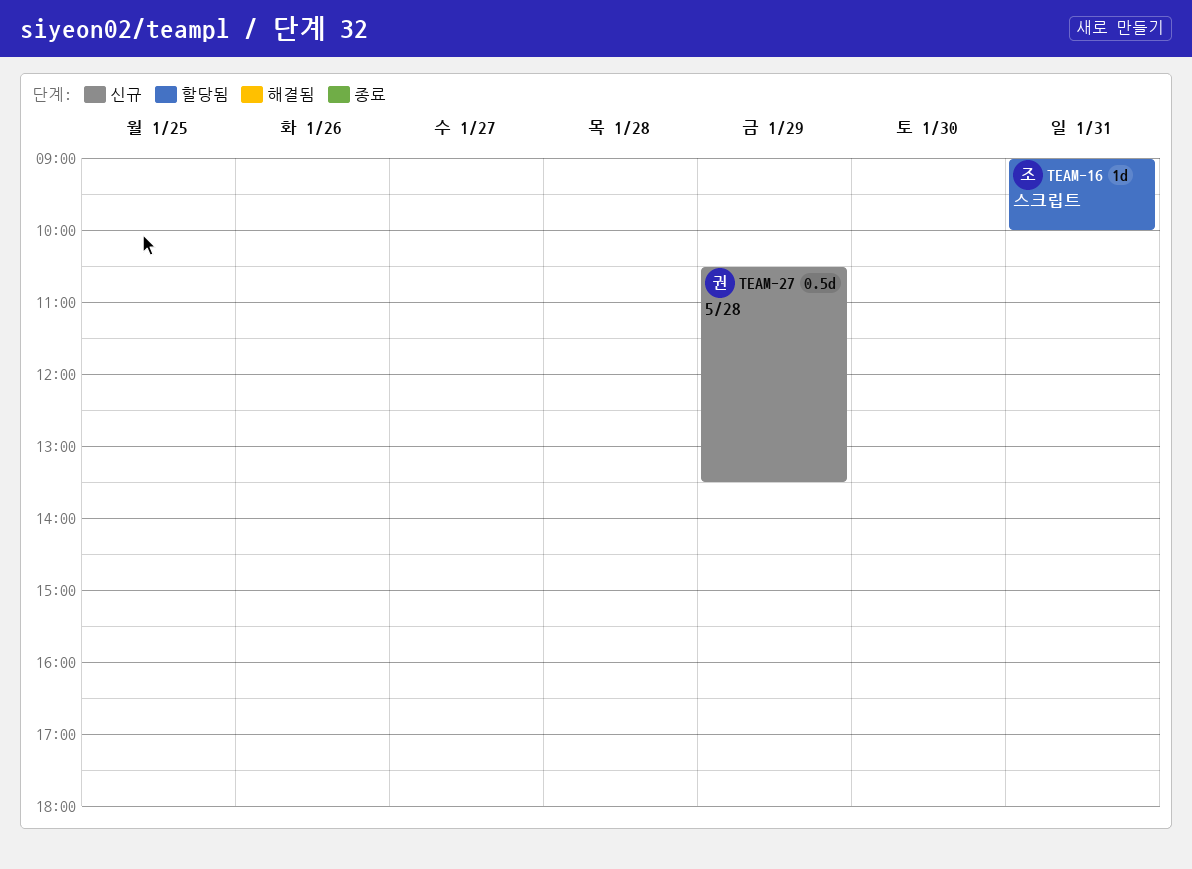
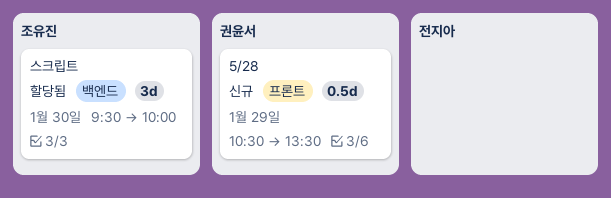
스크립트, estimate: 1d -> 3d
스크립트, day: Jan 31 -> Jan 30
스크립트, begins: 09:00 -> 09:30

